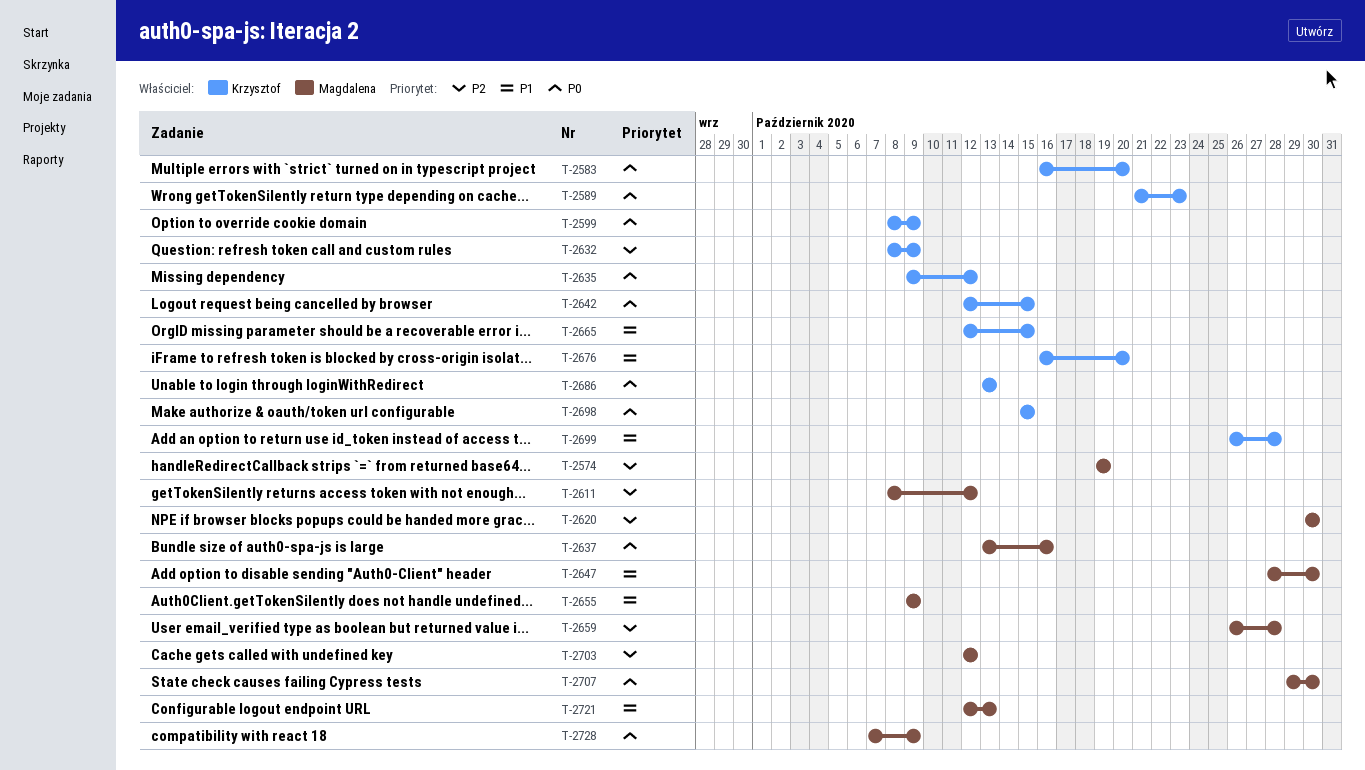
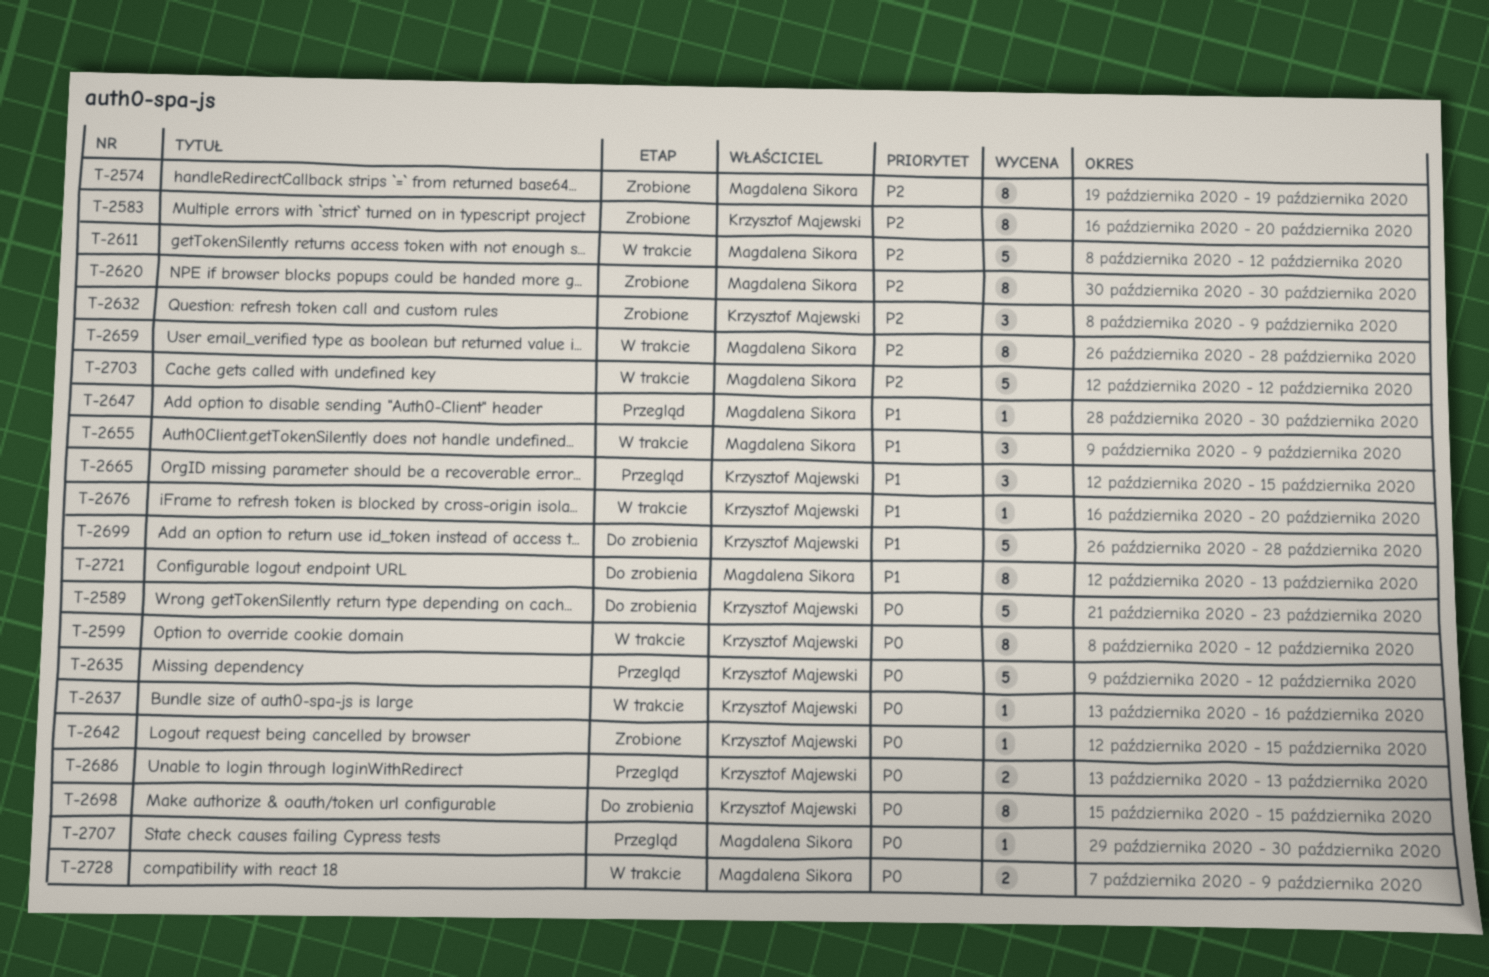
T-2583, priority: P0 -> P2
T-2599, due: Oct 9 -> Oct 12
T-2637, owner: Magdalena Sikora -> Krzysztof Majewski

